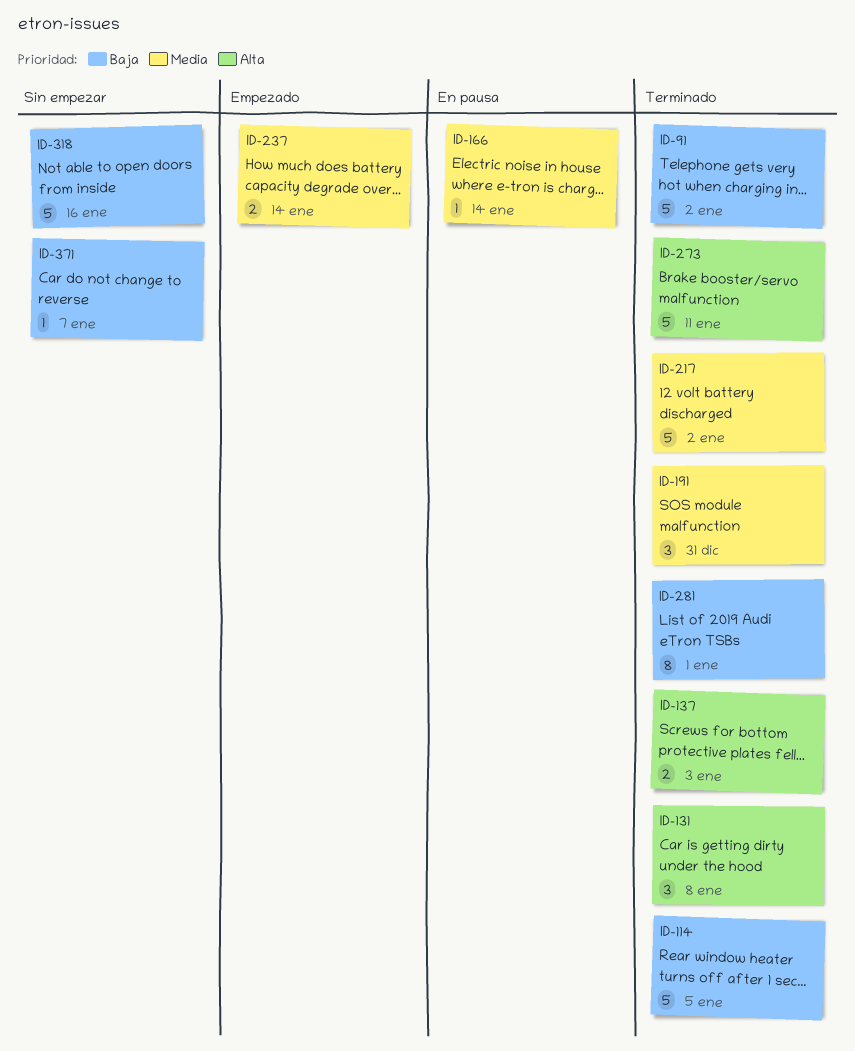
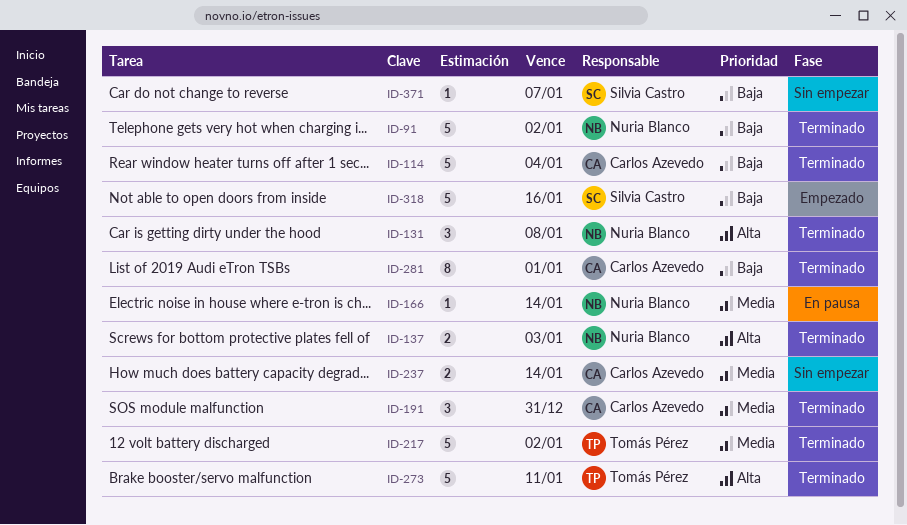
ID-114, due: Jan 5 -> Jan 4
ID-237, status: Empezado -> Sin empezar
ID-318, status: Sin empezar -> Empezado

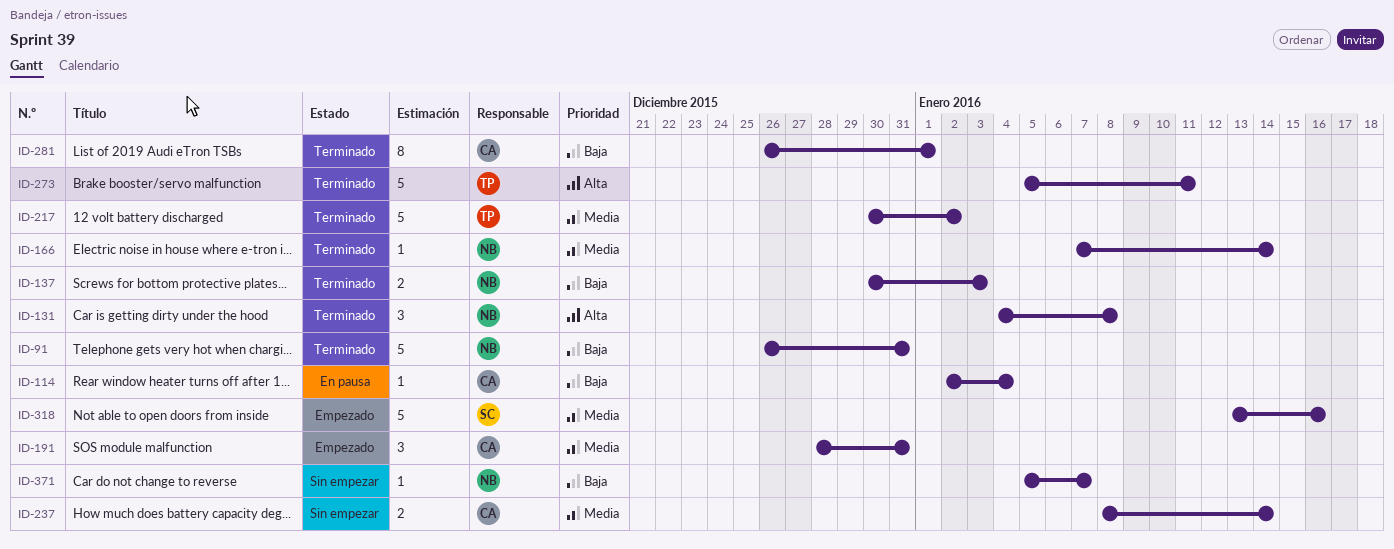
ID-91, due: Jan 2 -> Dec 31
ID-114, status: Terminado -> En pausa
ID-114, estimate: 5 -> 1
ID-137, priority: Alta -> Baja
ID-166, status: En pausa -> Terminado
ID-191, status: Terminado -> Empezado
ID-318, priority: Baja -> Media
ID-371, owner: Silvia Castro -> Nuria Blanco

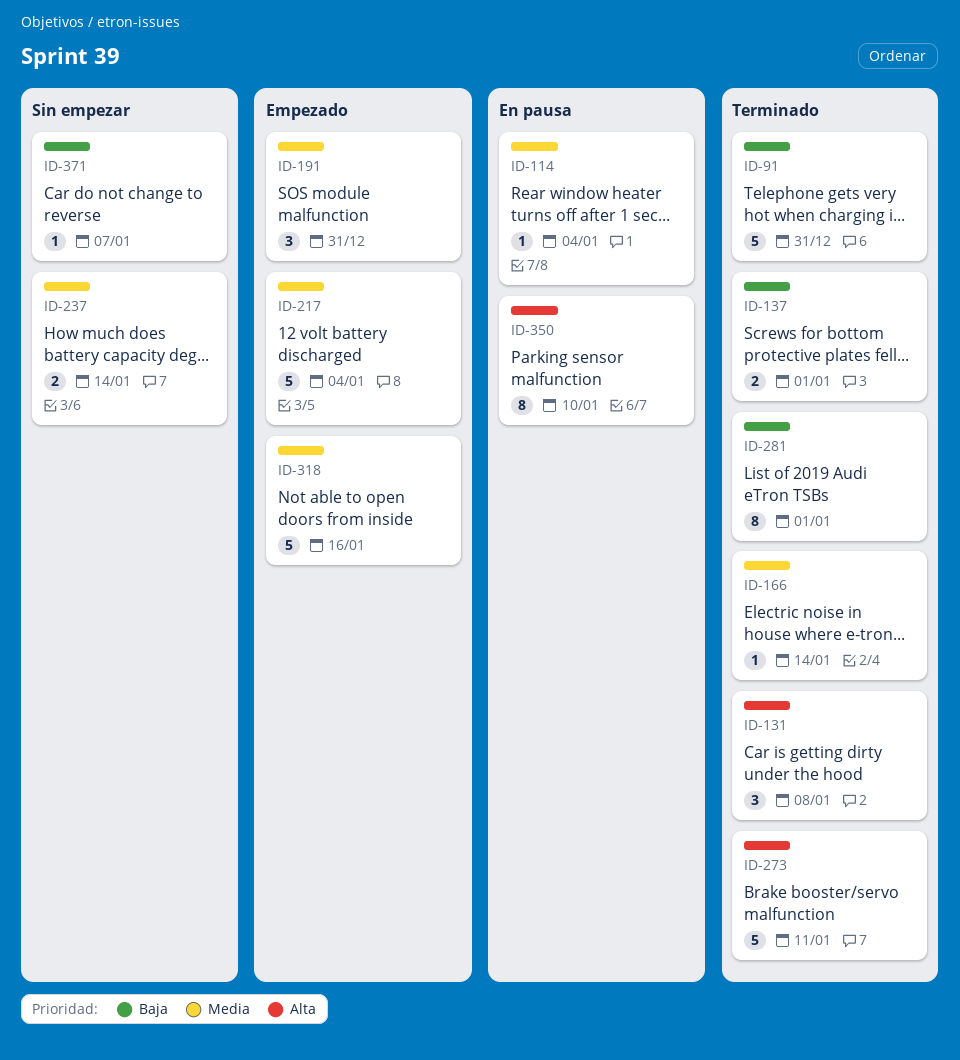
ID-114, priority: Baja -> Media
ID-137, due: Jan 3 -> Jan 1
ID-217, status: Terminado -> Empezado
ID-217, due: Jan 2 -> Jan 4
ID-350: none -> present

